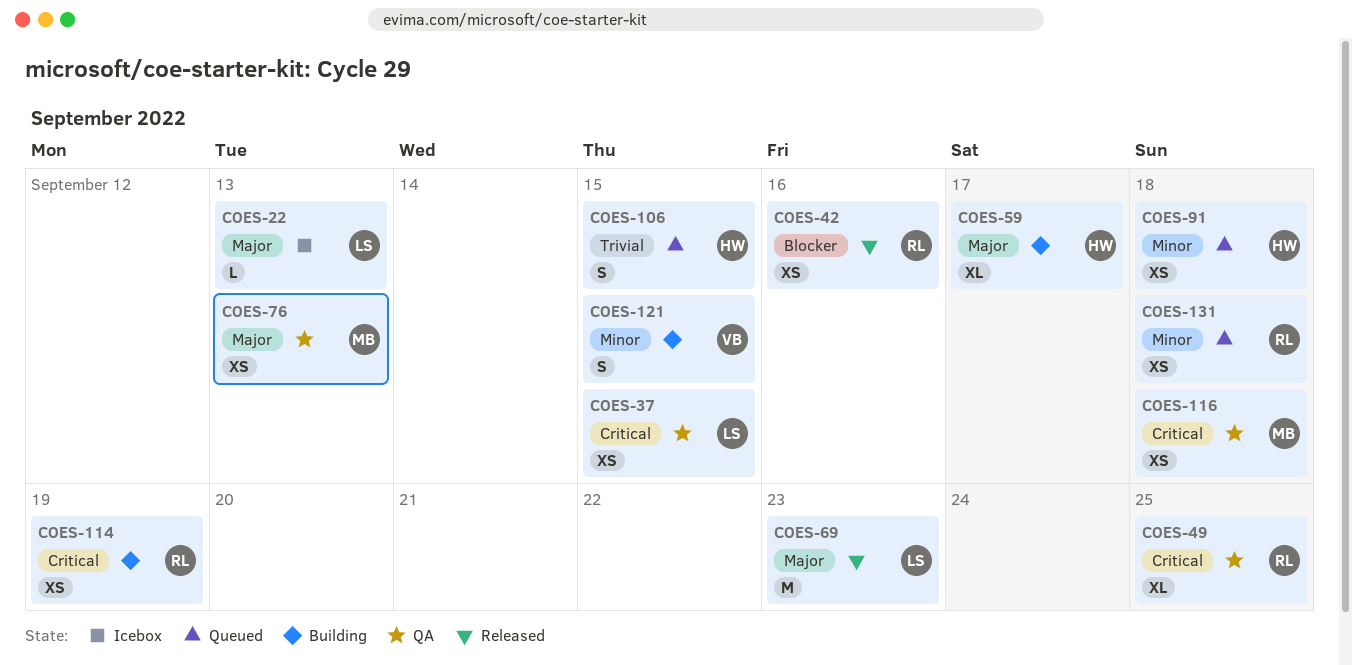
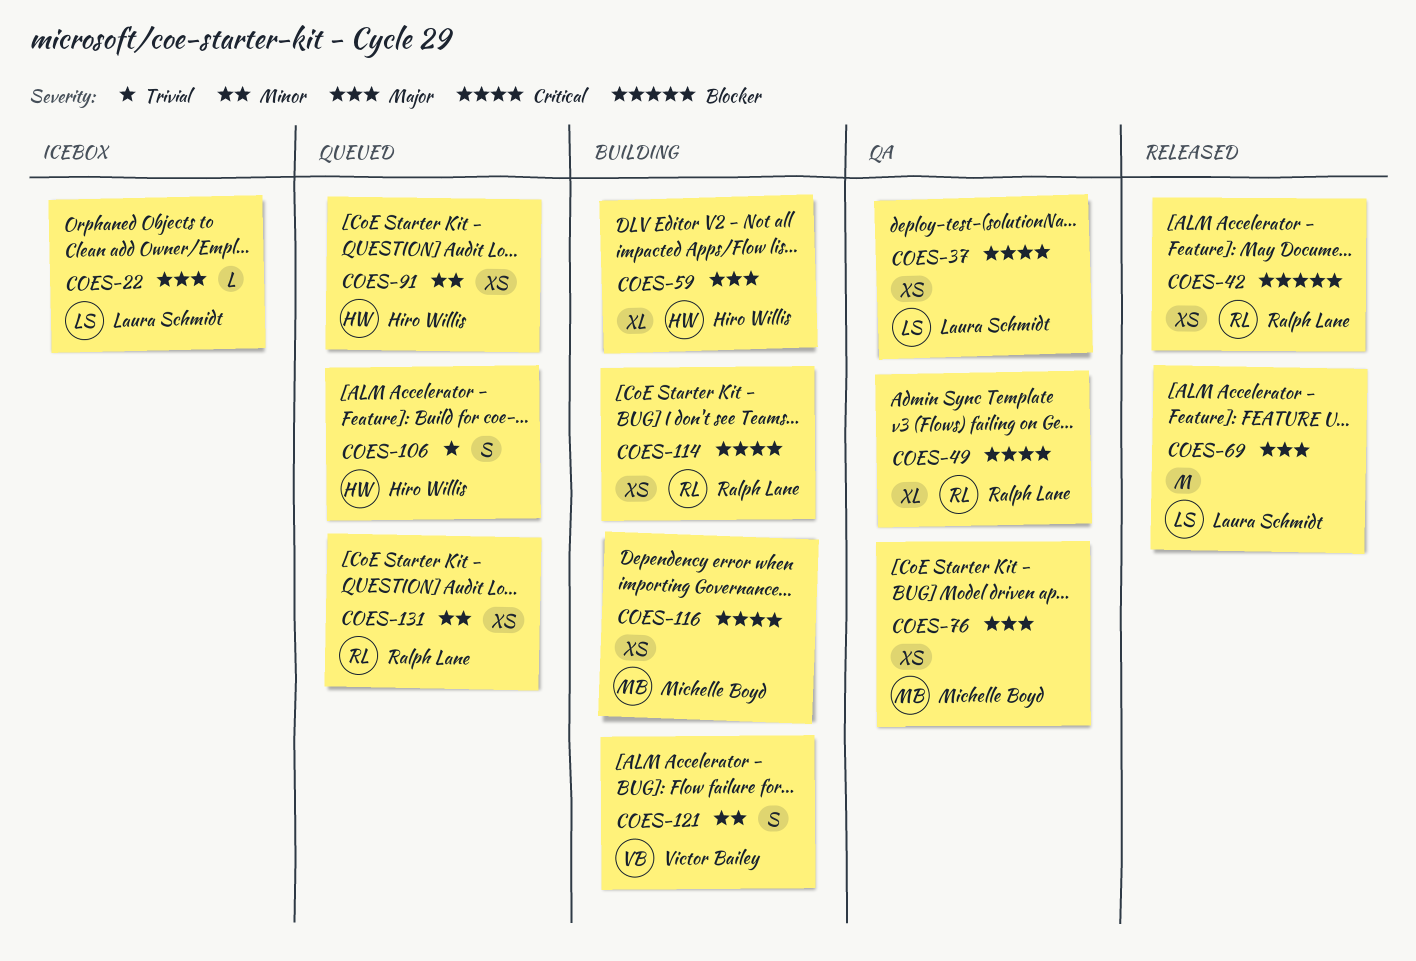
COES-116, status: QA -> Building

